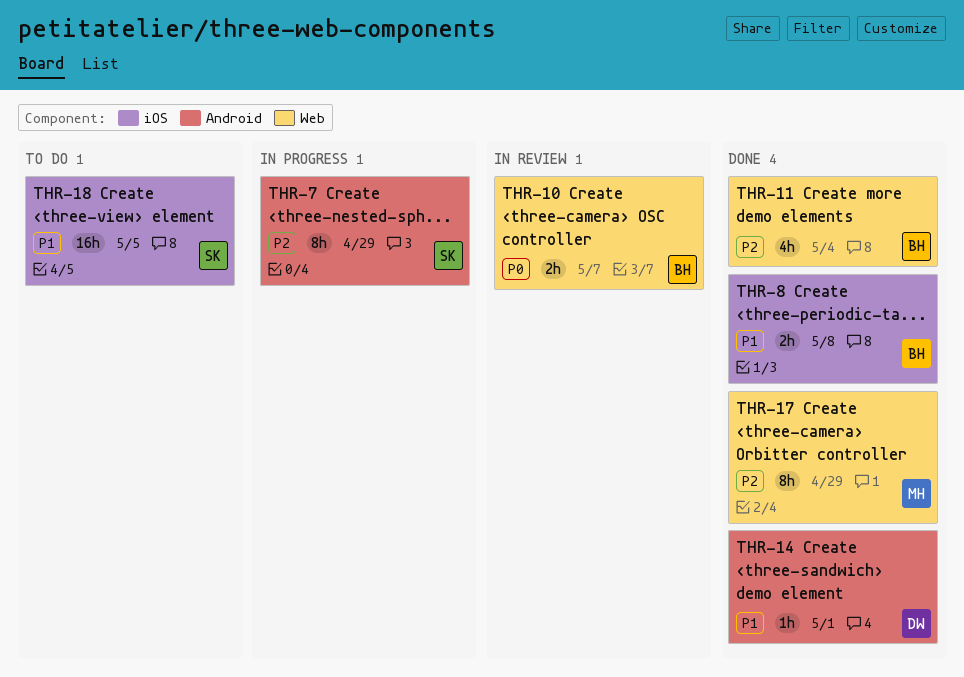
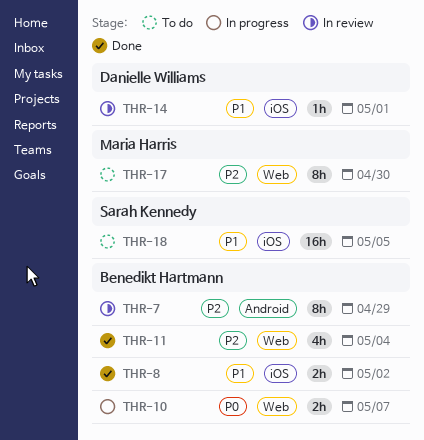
THR-7, status: In progress -> In review
THR-7, owner: Sarah Kennedy -> Benedikt Hartmann
THR-8, due: May 8 -> May 2
THR-10, status: In review -> In progress
THR-14, status: Done -> In review
THR-14, label: Android -> iOS
THR-17, status: Done -> To do
THR-17, due: Apr 29 -> Apr 30

